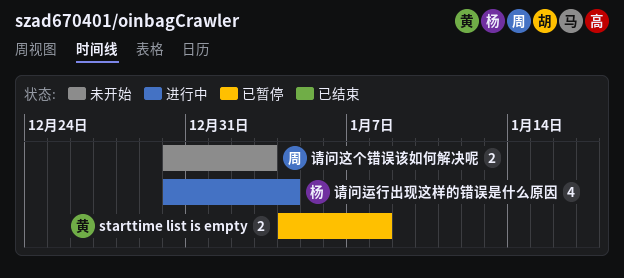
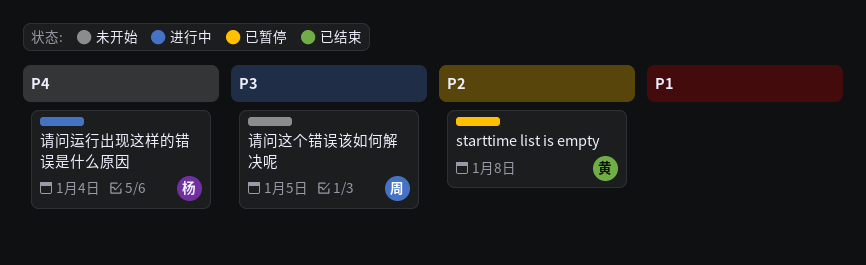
请问这个错误该如何解决呢, due: Jan 3 -> Jan 5

